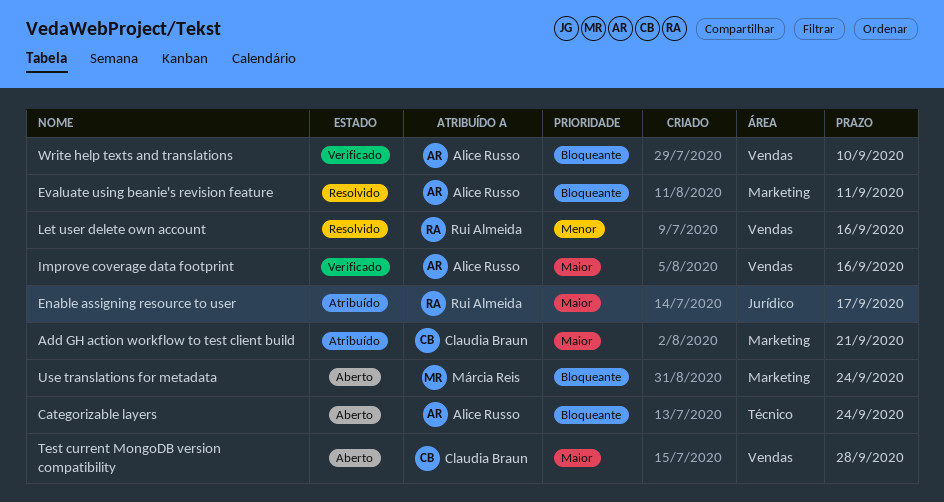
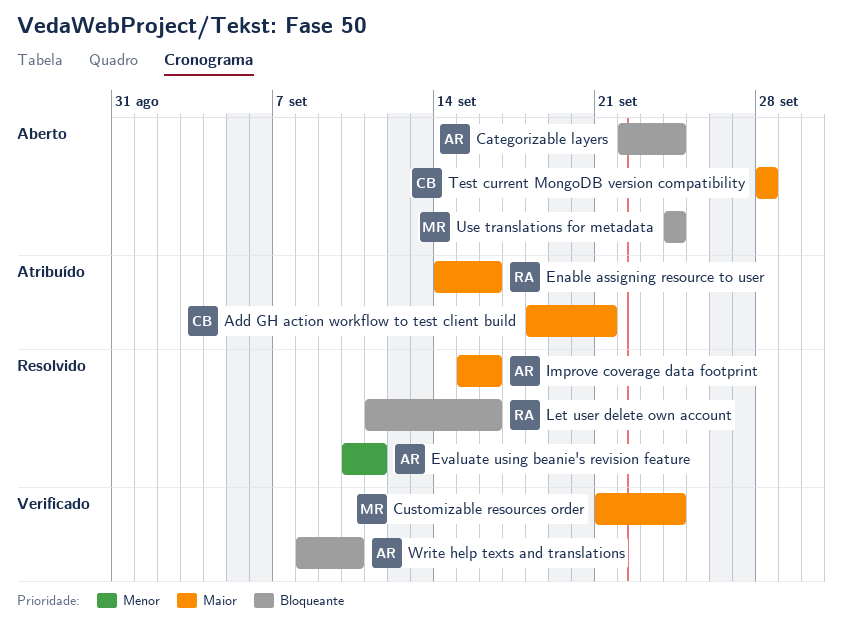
Customizable resources order: none -> present
Enable assigning resource to user, due: Sep 17 -> Sep 16
Evaluate using beanie's revision feature, priority: Bloqueante -> Menor
Improve coverage data footprint, status: Verificado -> Resolvido
Let user delete own account, priority: Menor -> Bloqueante

